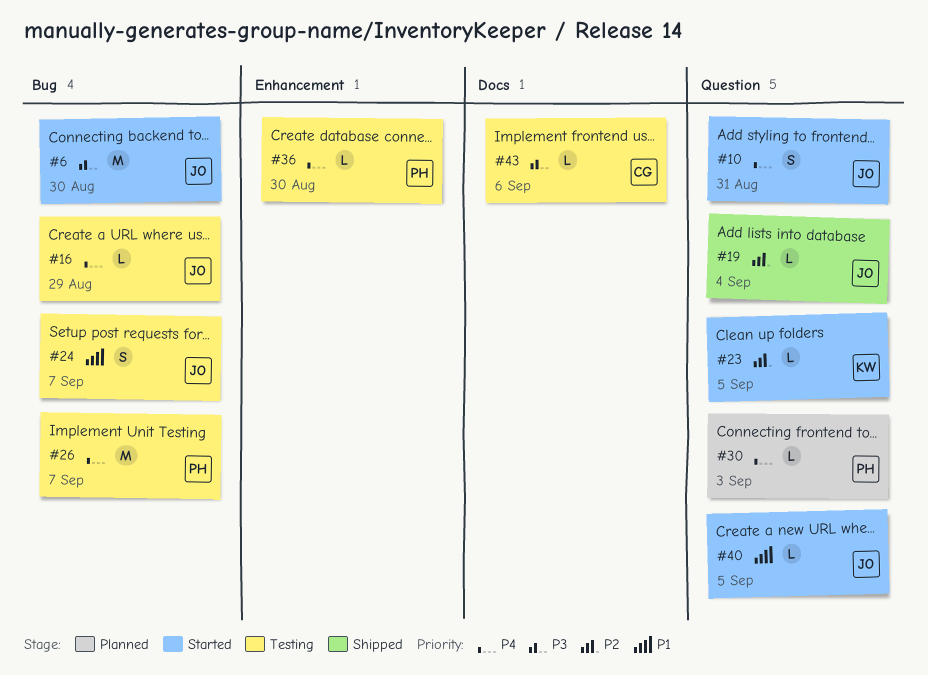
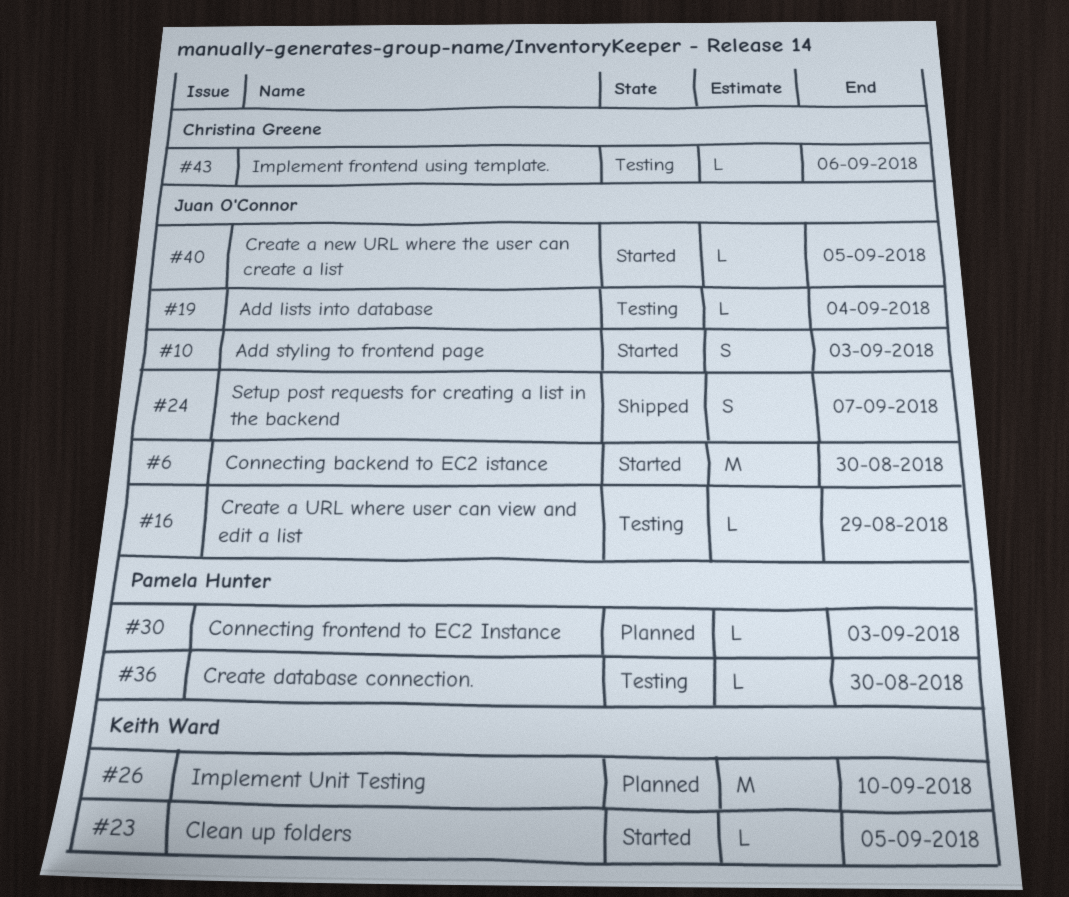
#10, due: Aug 31 -> Sep 3
#19, status: Shipped -> Testing
#24, status: Testing -> Shipped
#26, status: Testing -> Planned
#26, owner: Pamela Hunter -> Keith Ward
#26, due: Sep 7 -> Sep 10

